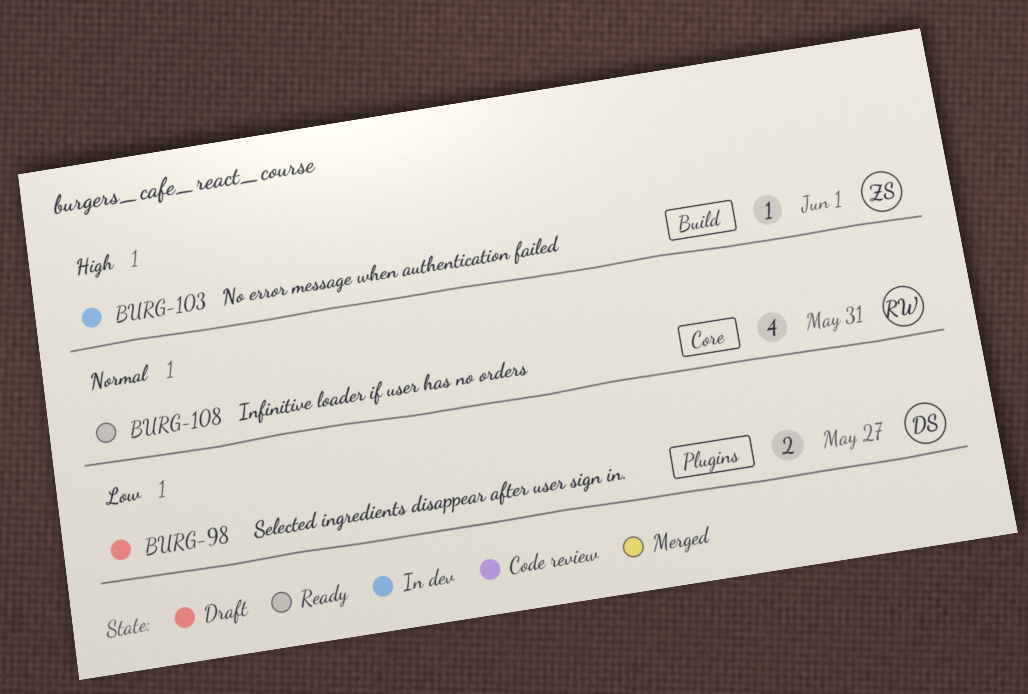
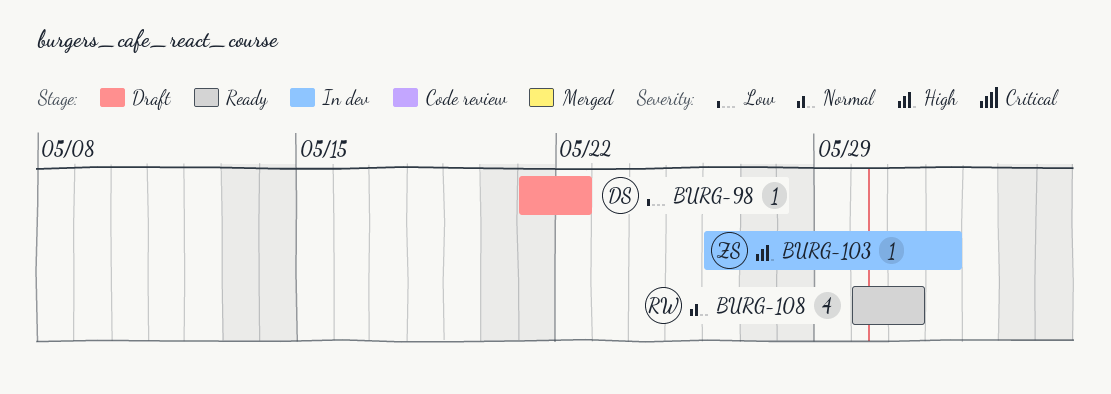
BURG-98, estimate: 2 -> 1
BURG-98, due: May 27 -> May 22

